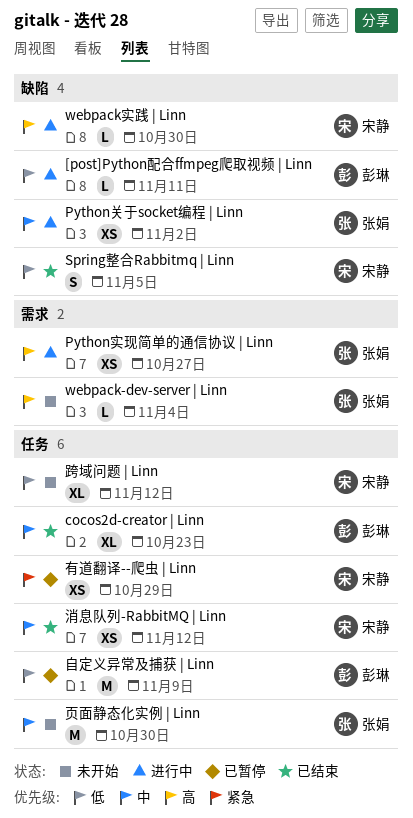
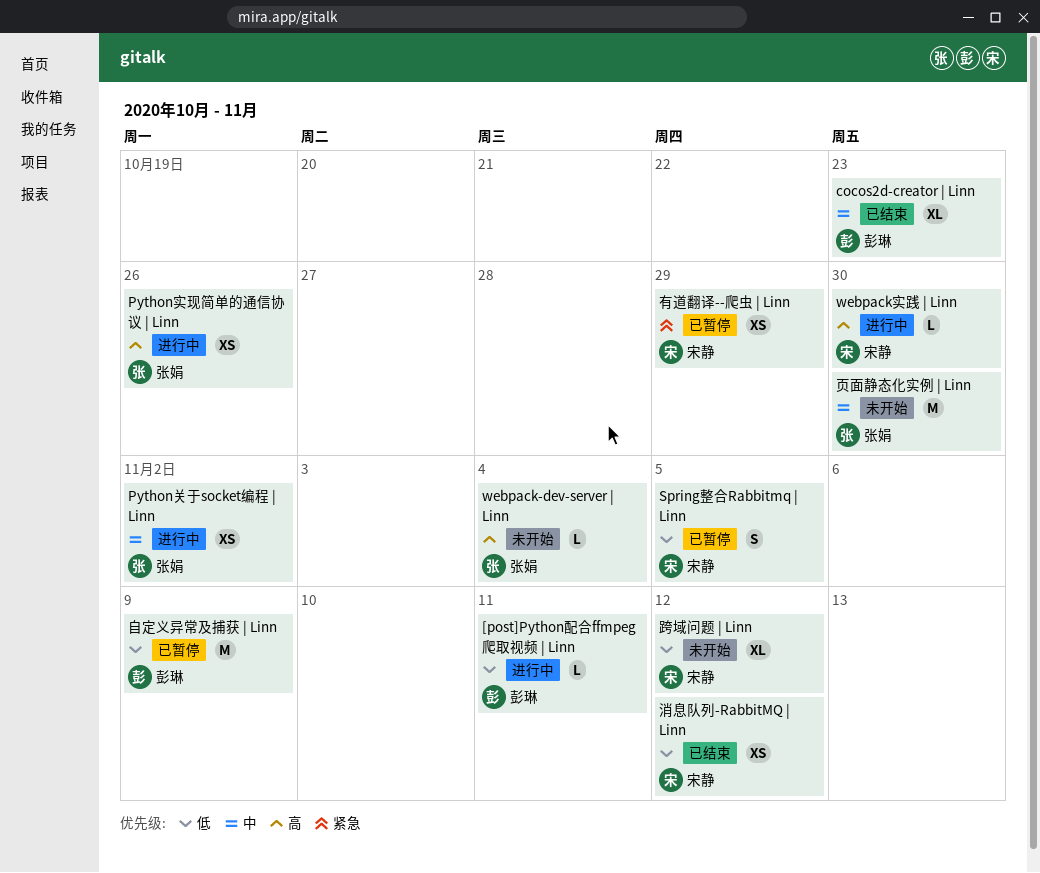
Python实现简单的通信协议 | Linn, due: Oct 27 -> Oct 26
Spring整合Rabbitmq | Linn, status: 已结束 -> 已暂停
消息队列-RabbitMQ | Linn, priority: 中 -> 低

